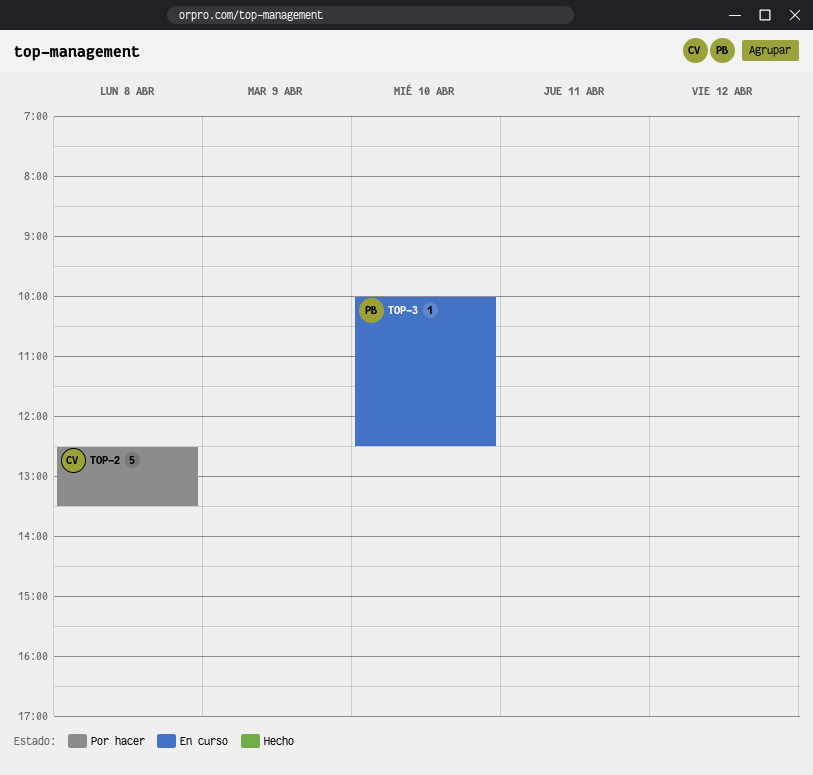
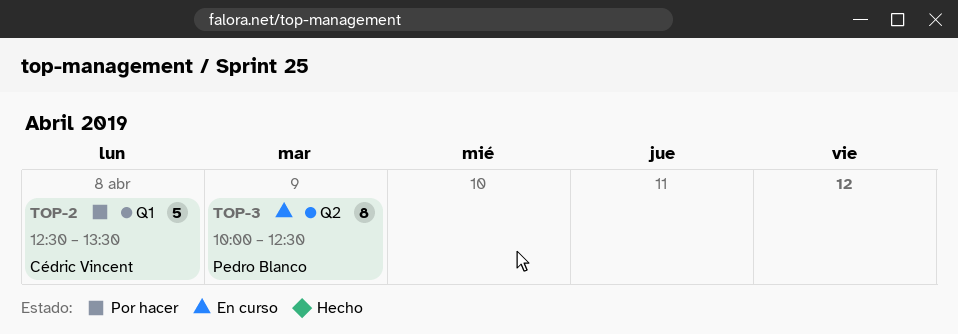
TOP-3, estimate: 1 -> 8
TOP-3, day: Apr 10 -> Apr 9

